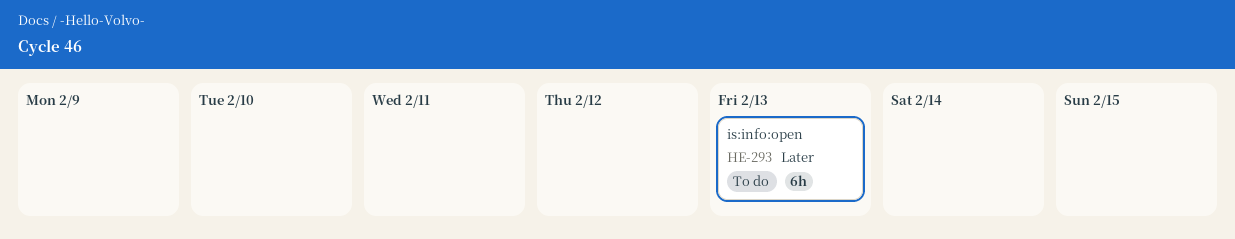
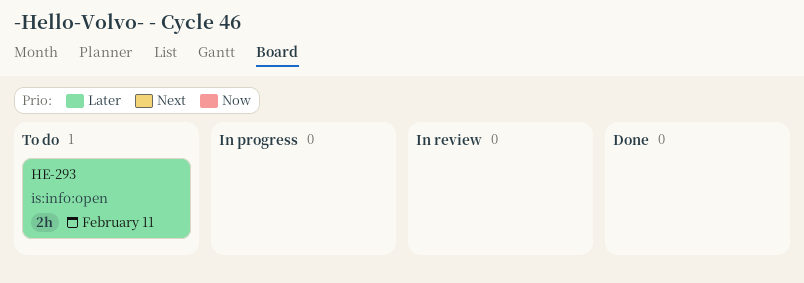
HE-293, estimate: 6h -> 2h
HE-293, due: Feb 13 -> Feb 11

